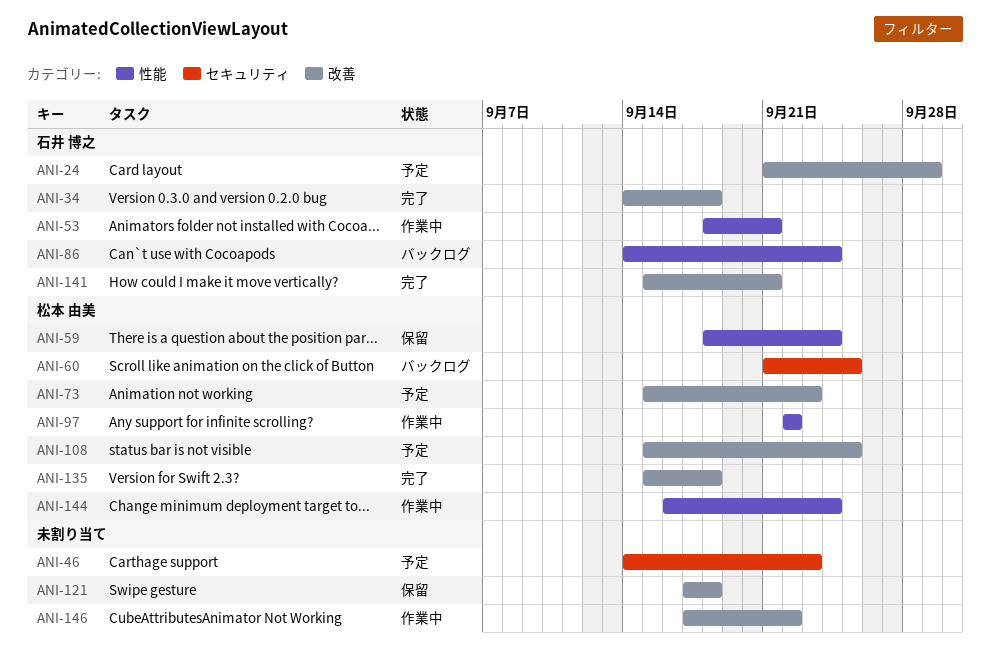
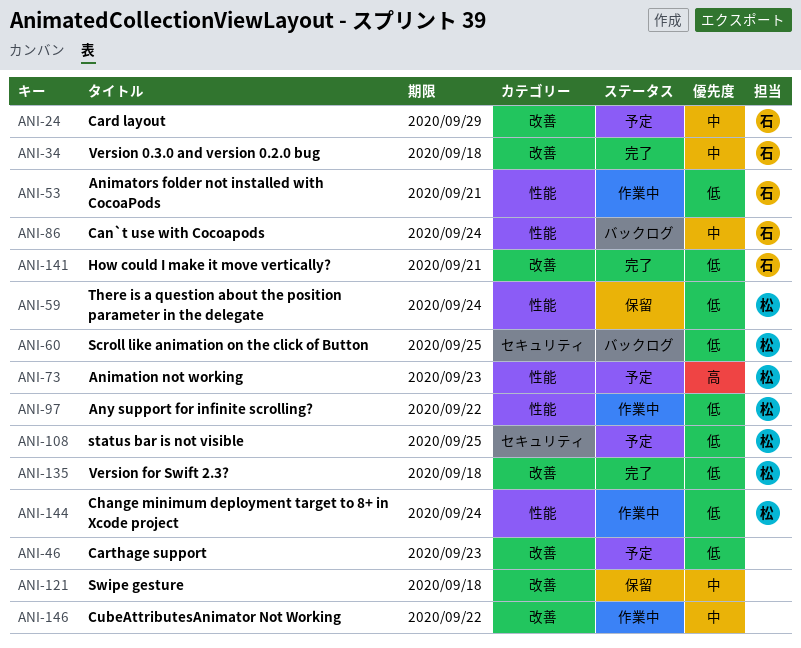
ANI-46, label: セキュリティ -> 改善
ANI-73, label: 改善 -> 性能
ANI-108, label: 改善 -> セキュリティ

